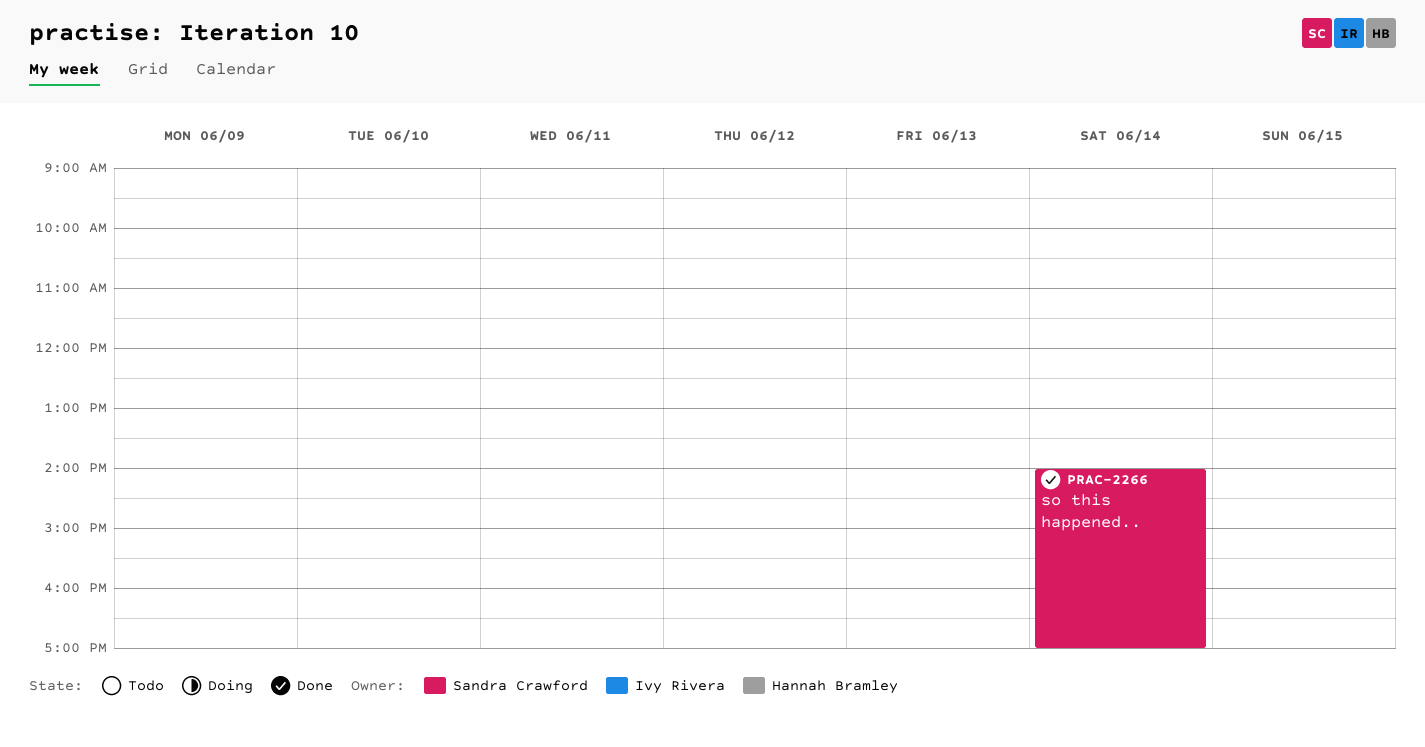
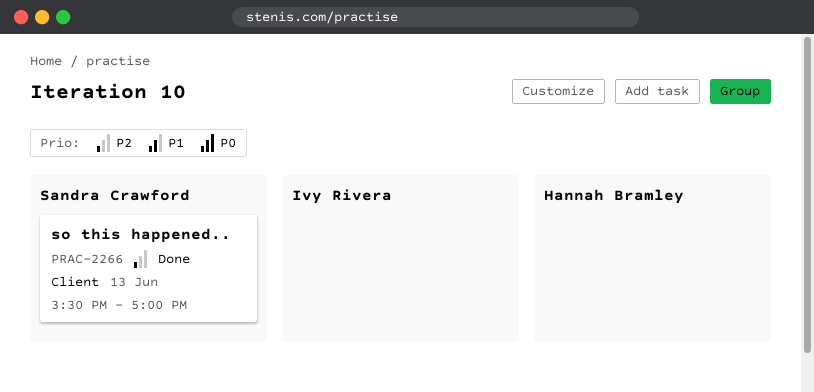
PRAC-2266, day: Jun 14 -> Jun 13
PRAC-2266, begins: 14:00 -> 15:30

